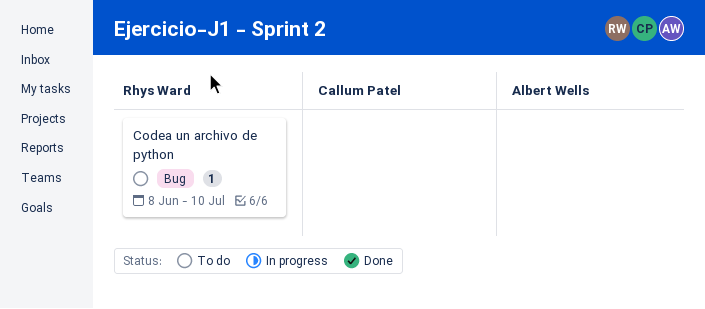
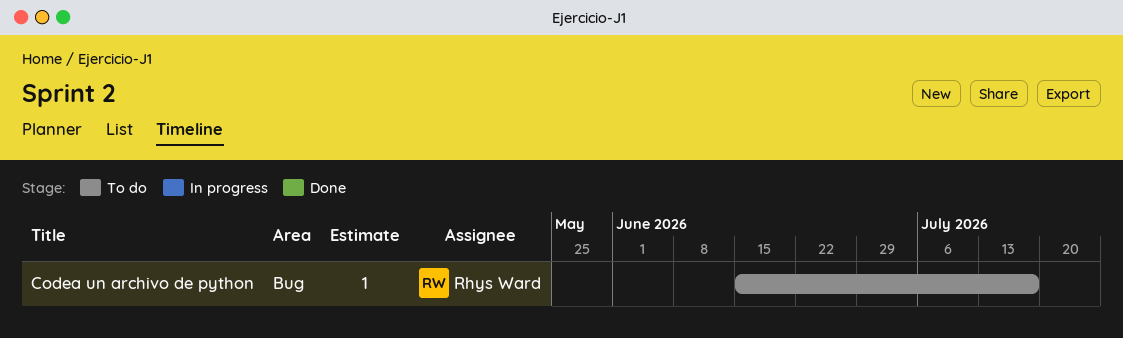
Codea un archivo de python, start: Jun 8 -> Jun 15
Codea un archivo de python, due: Jul 10 -> Jul 17

